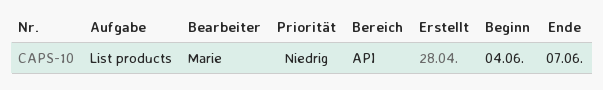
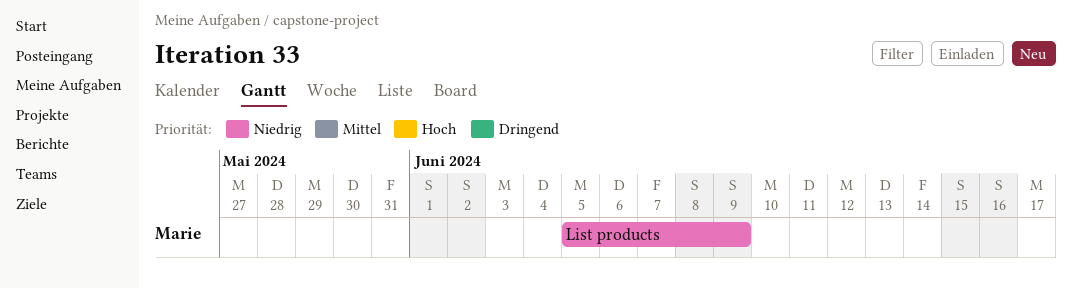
List products, start: Jun 4 -> Jun 5
List products, due: Jun 7 -> Jun 9

